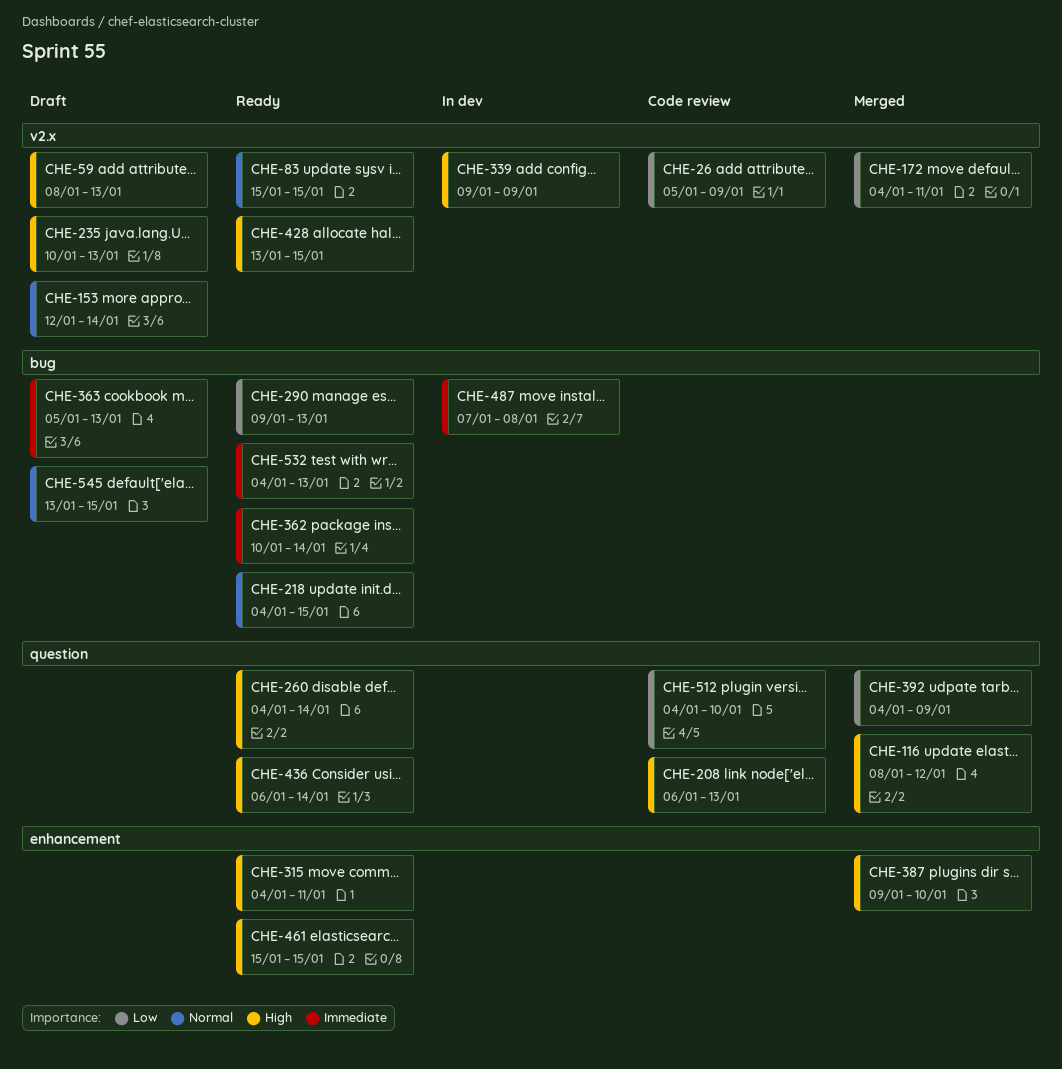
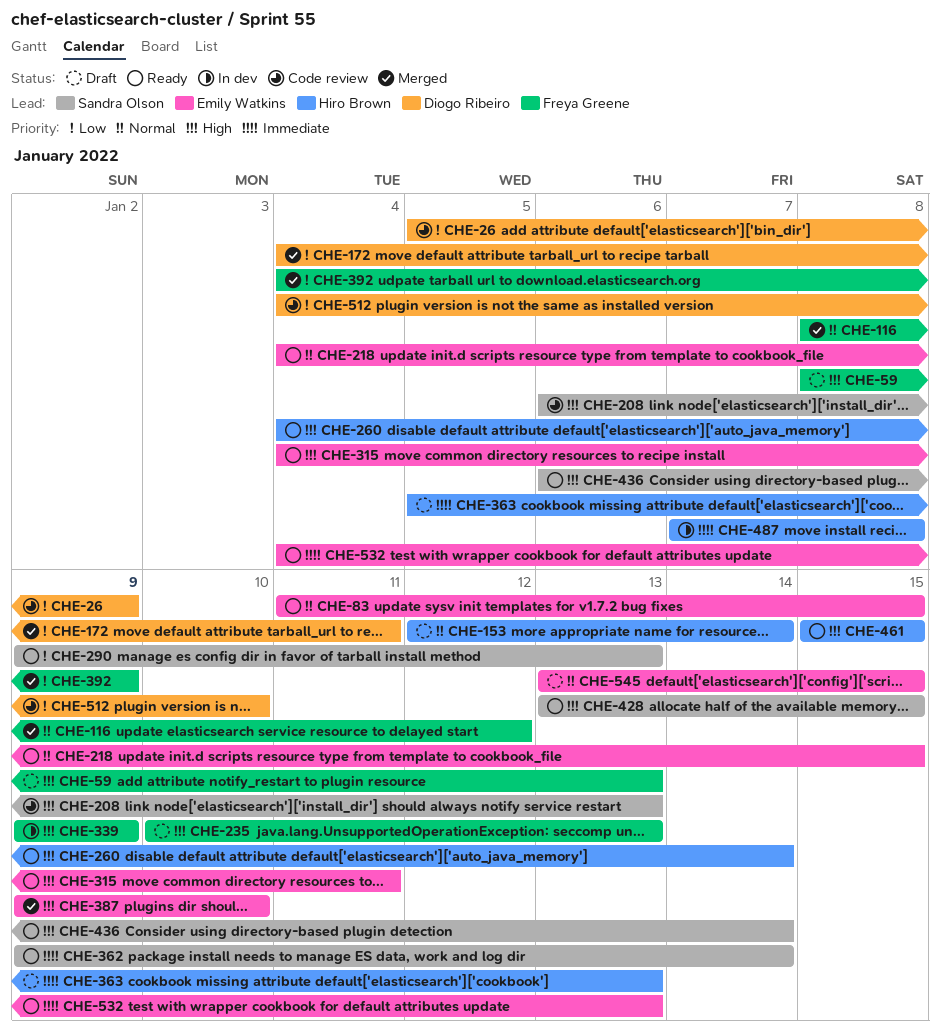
CHE-83, start: Jan 15 -> Jan 11
CHE-116, priority: High -> Normal
CHE-362, start: Jan 10 -> Jan 9

